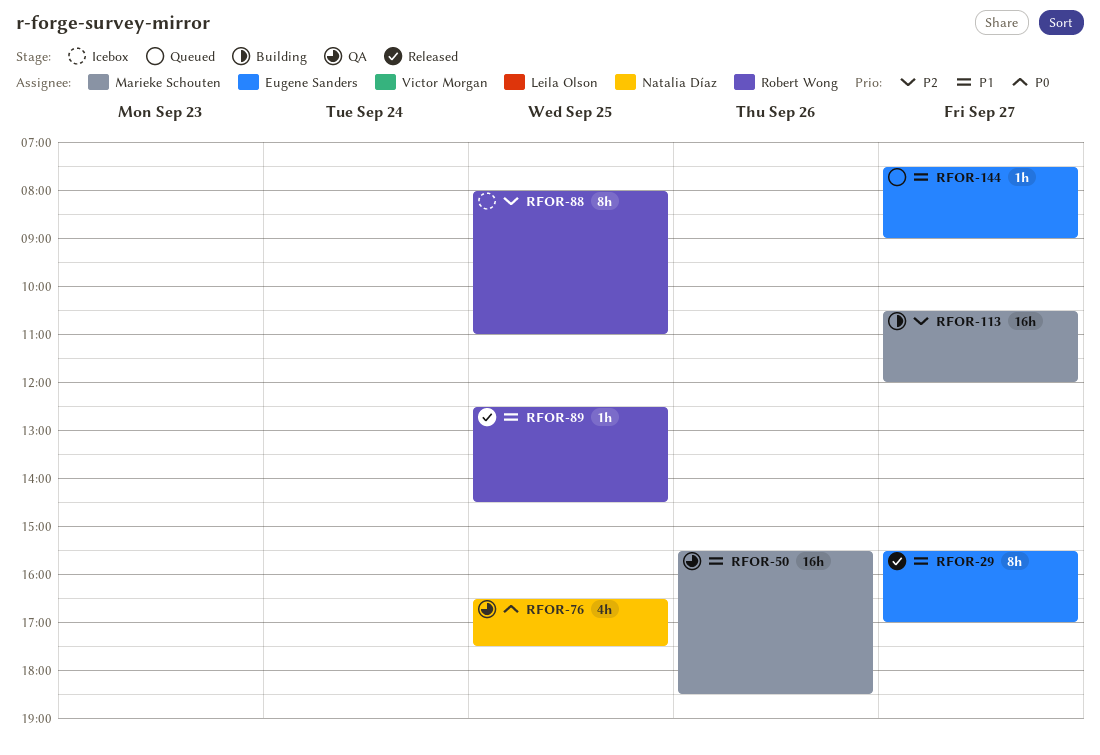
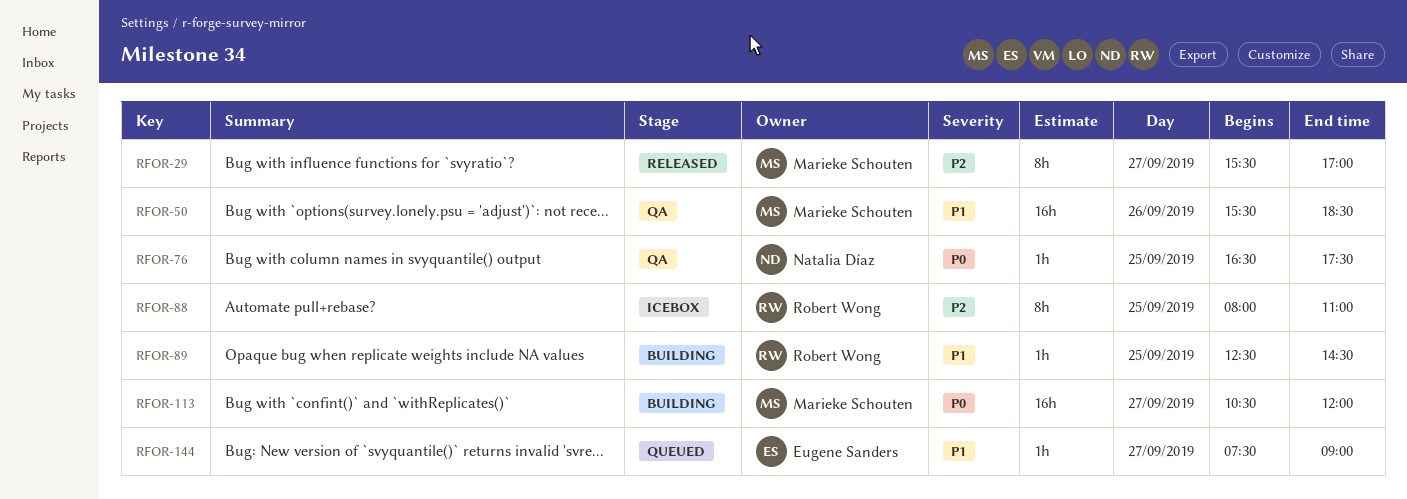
RFOR-29, owner: Eugene Sanders -> Marieke Schouten
RFOR-29, priority: P1 -> P2
RFOR-76, estimate: 4h -> 1h
RFOR-89, status: Released -> Building
RFOR-113, priority: P2 -> P0

